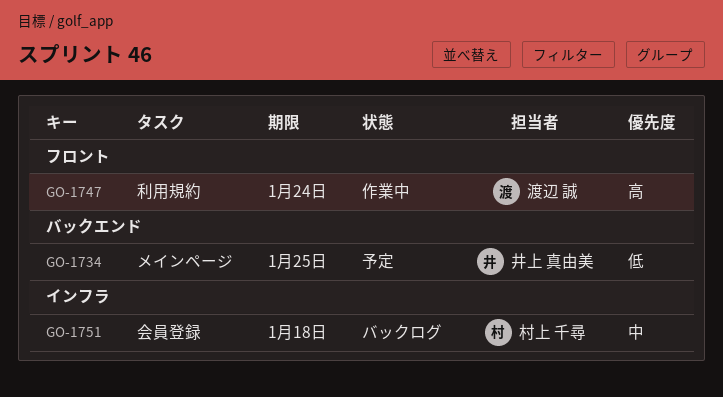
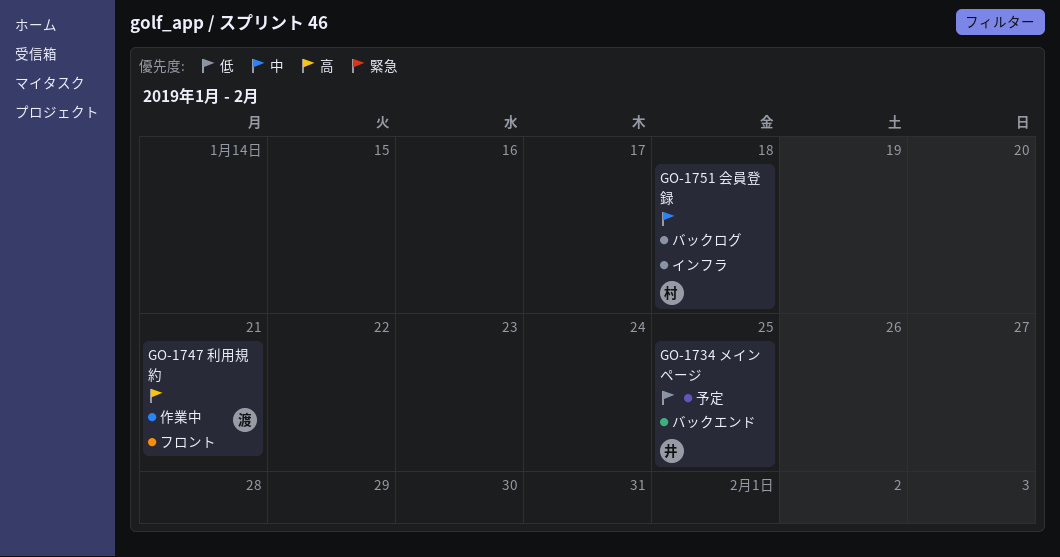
GO-1747, due: Jan 24 -> Jan 21

